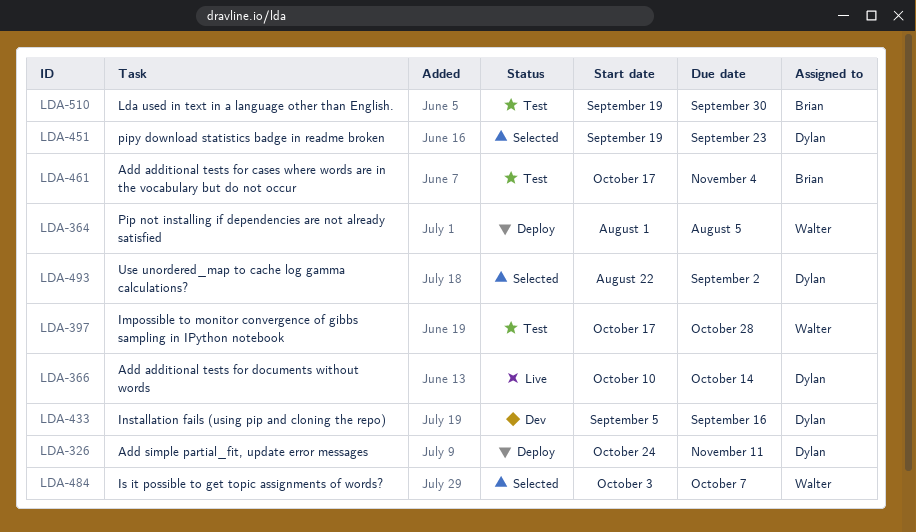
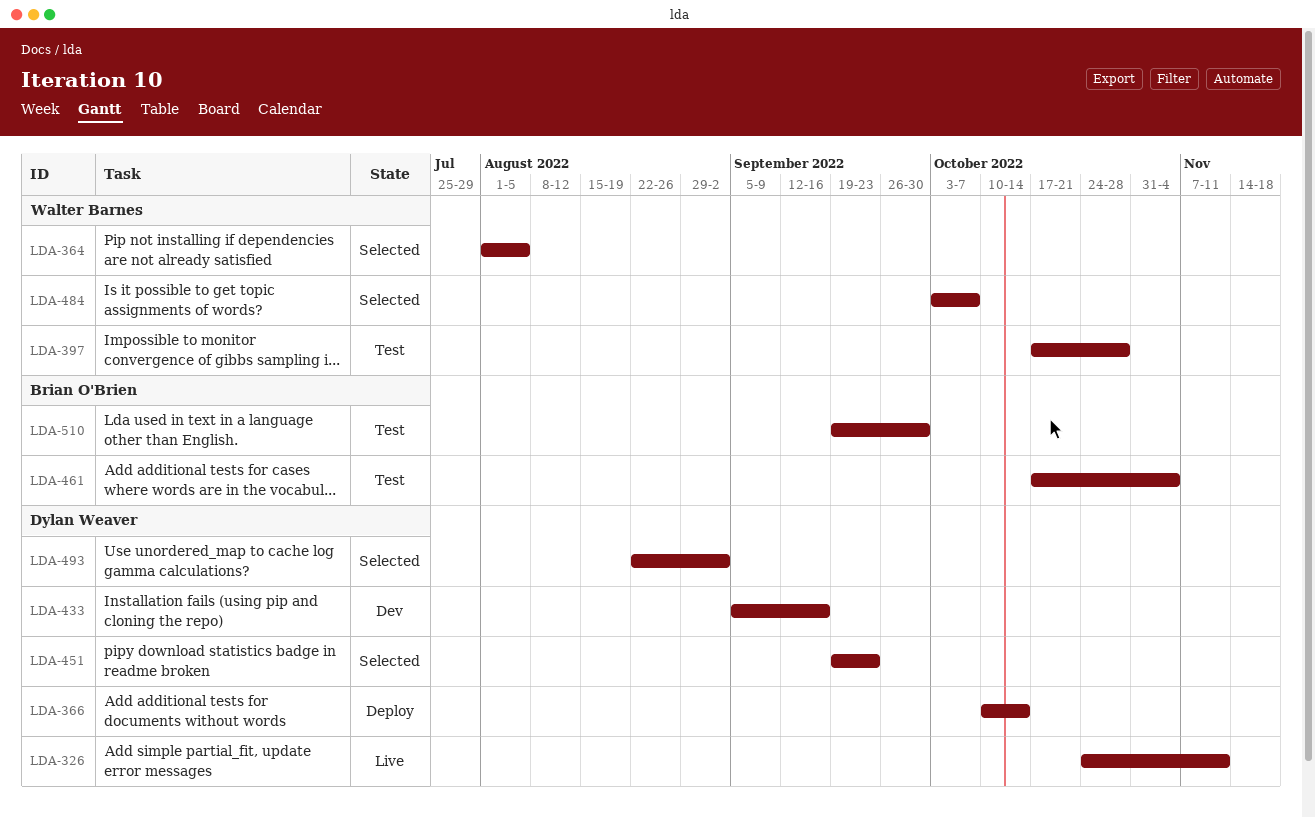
LDA-326, status: Deploy -> Live
LDA-364, status: Deploy -> Selected
LDA-366, status: Live -> Deploy

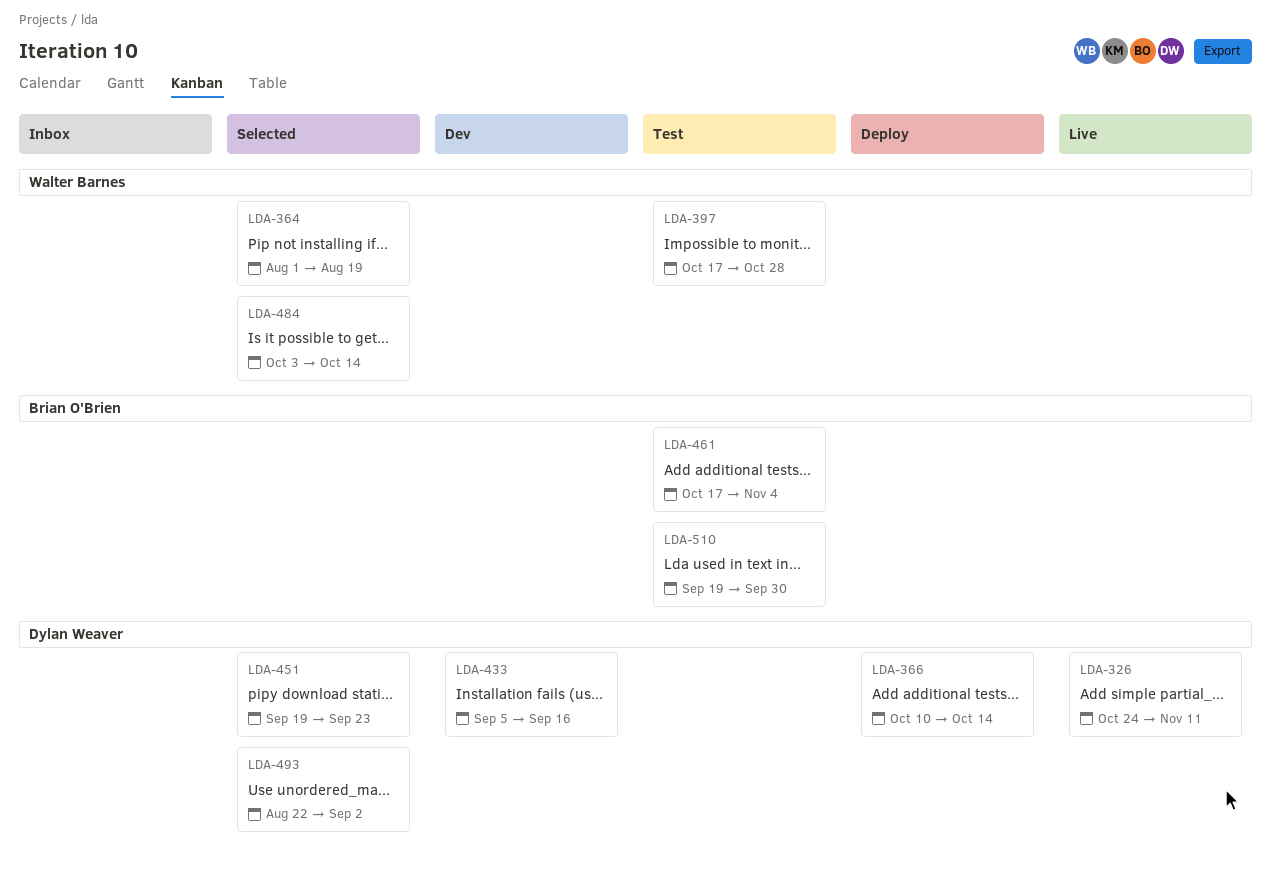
LDA-364, due: Aug 5 -> Aug 19
LDA-484, due: Oct 7 -> Oct 14

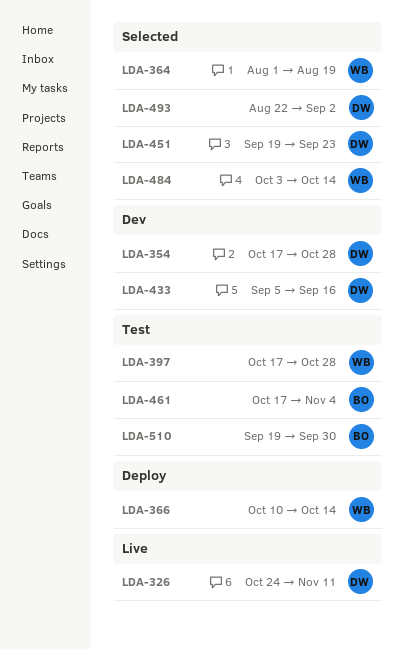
LDA-354: none -> present
LDA-366, owner: Dylan Weaver -> Walter Barnes

